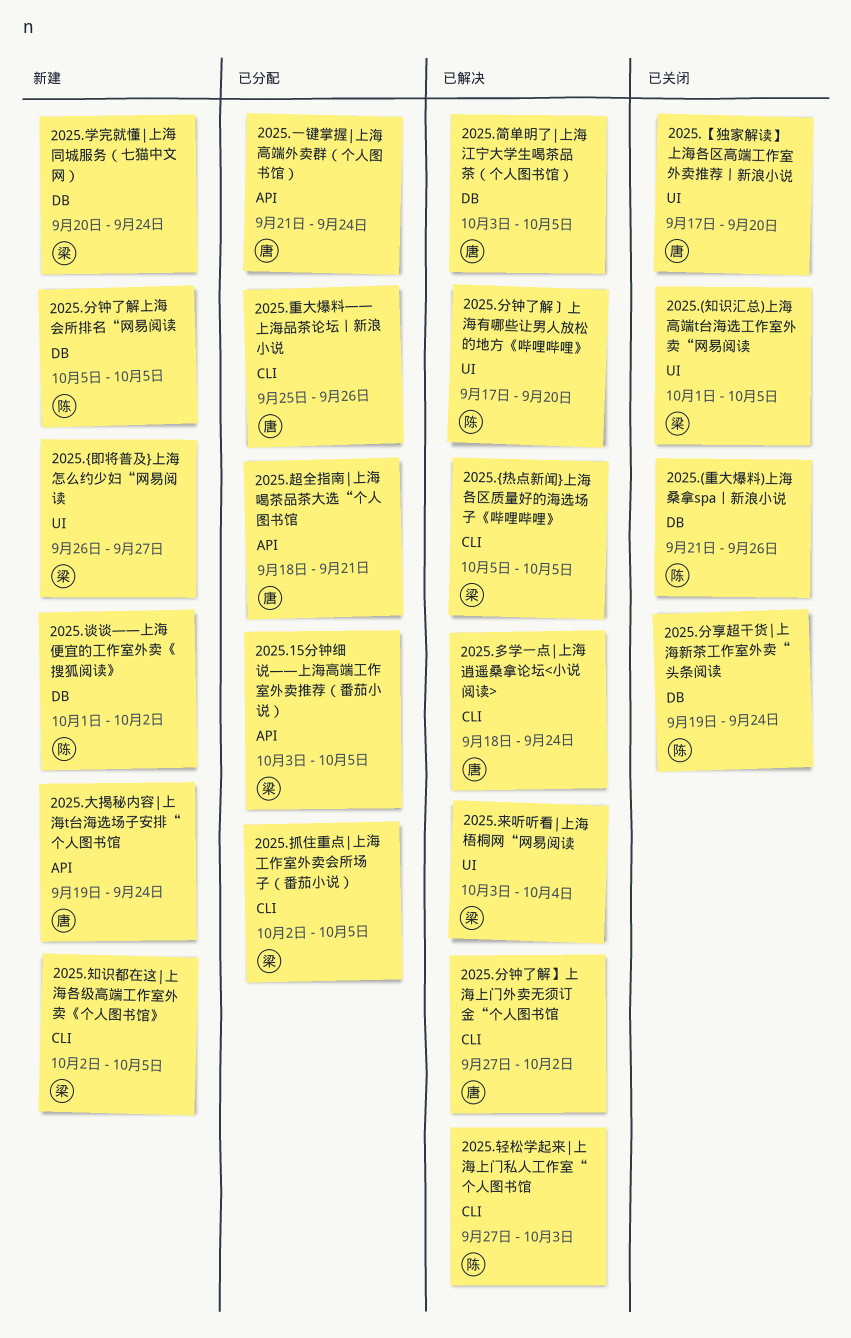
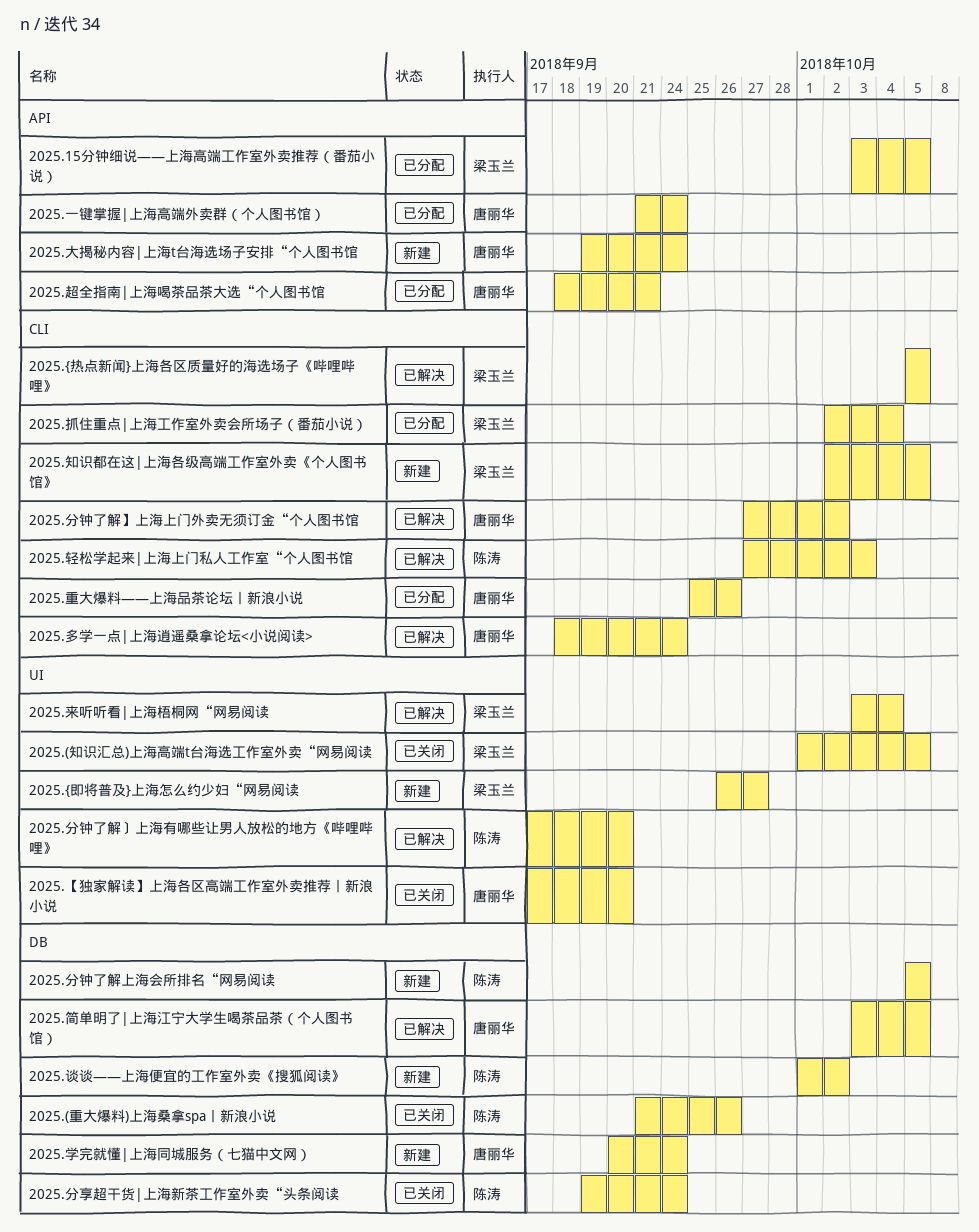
2025.学完就懂|上海同城服务（七猫中文网）, owner: 梁玉兰 -> 唐丽华
2025.抓住重点|上海工作室外卖会所场子（番茄小说）, due: Oct 5 -> Oct 4

